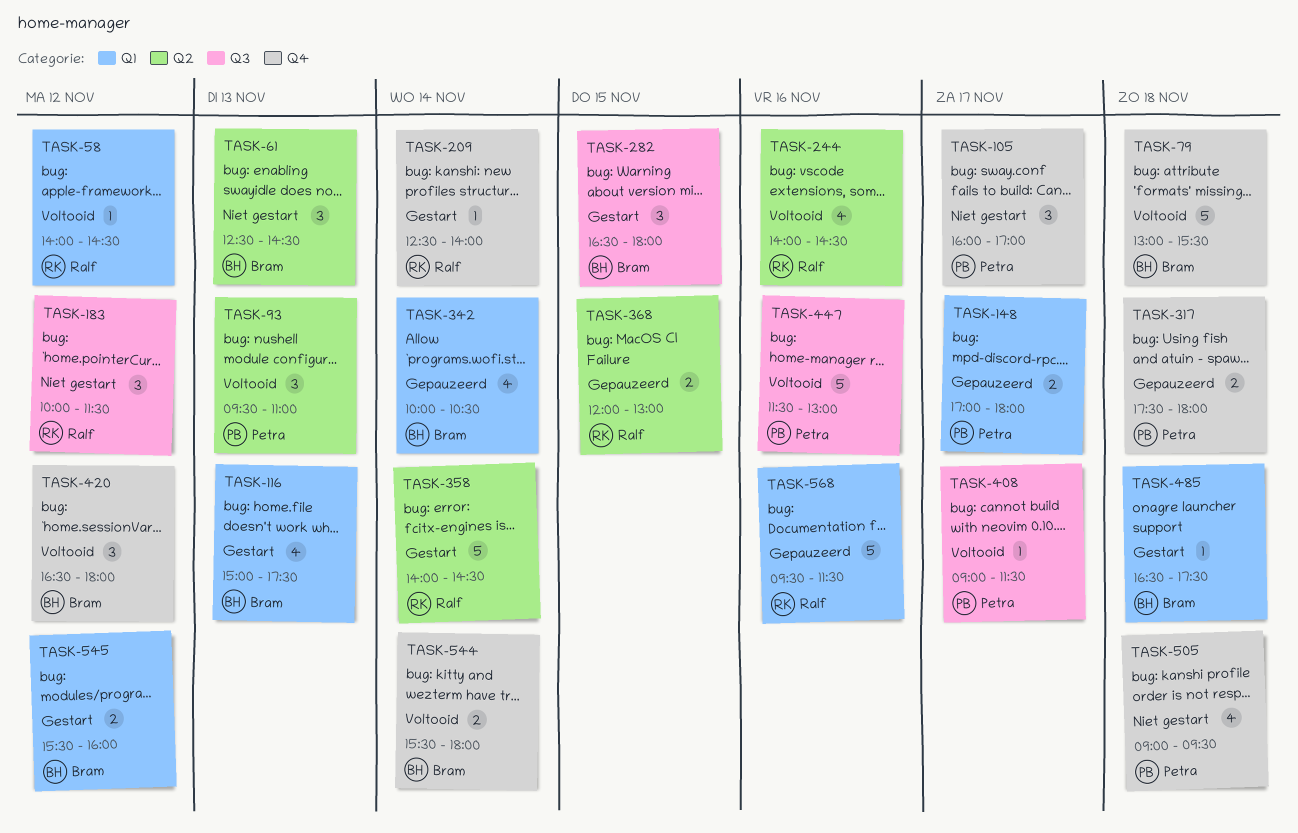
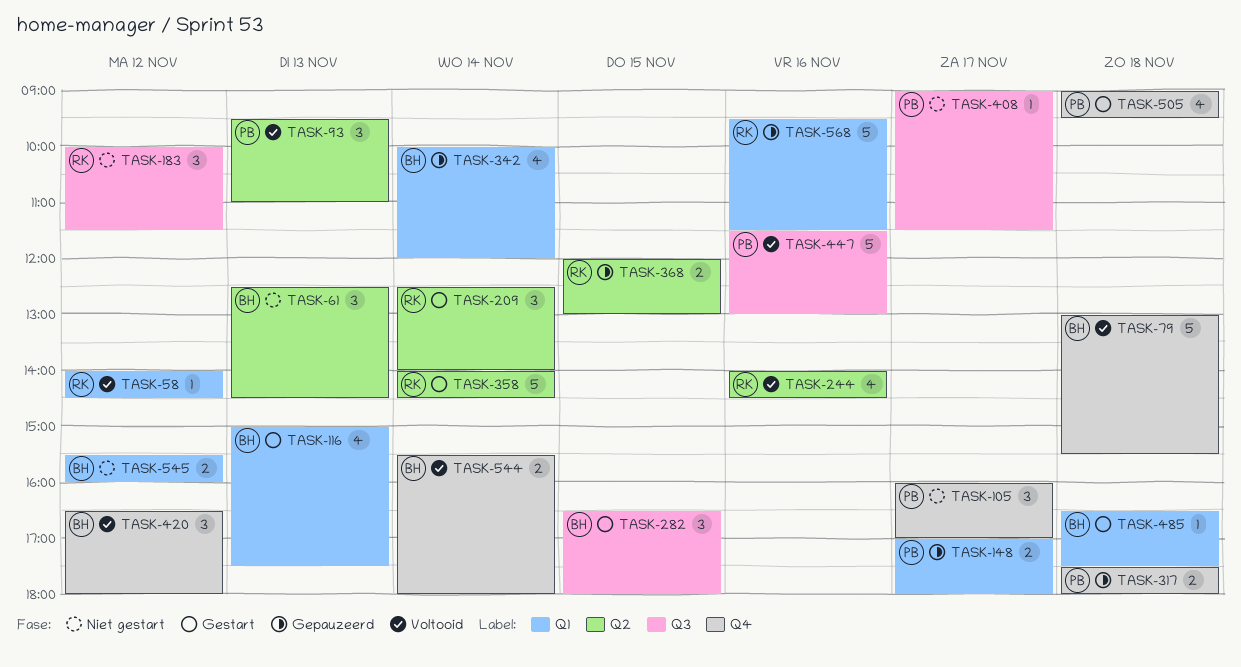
TASK-209, label: Q4 -> Q2
TASK-209, estimate: 1 -> 3
TASK-342, ends: 10:30 -> 12:00
TASK-408, status: Voltooid -> Niet gestart
TASK-505, status: Niet gestart -> Gestart
TASK-545, status: Gestart -> Niet gestart

